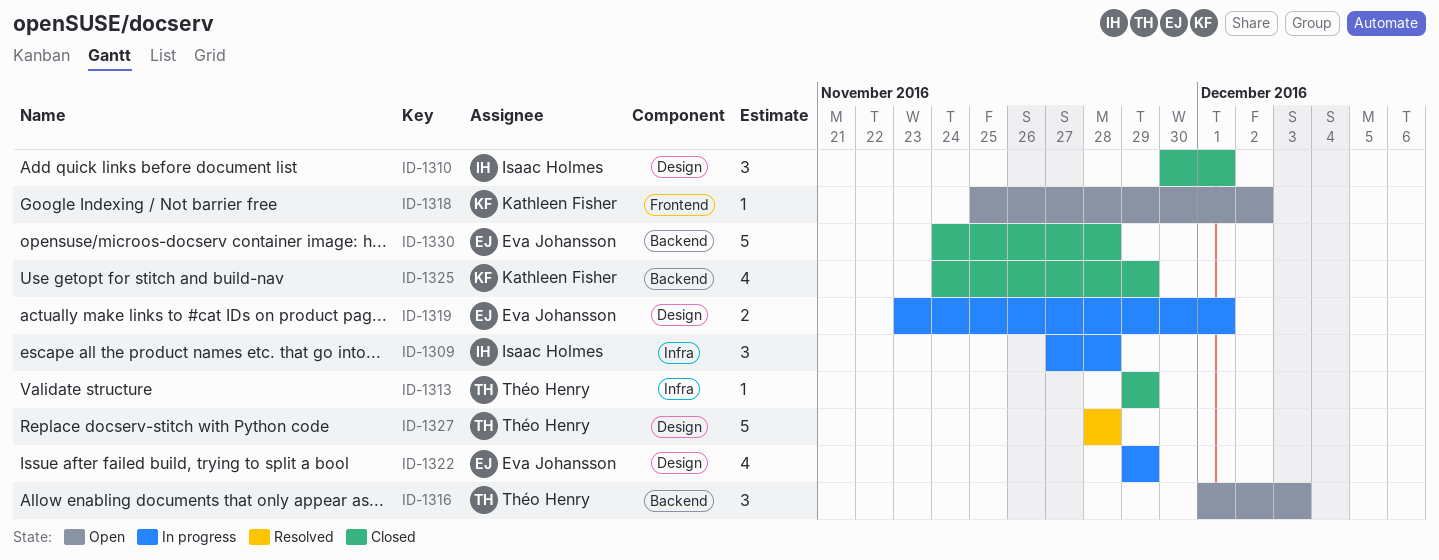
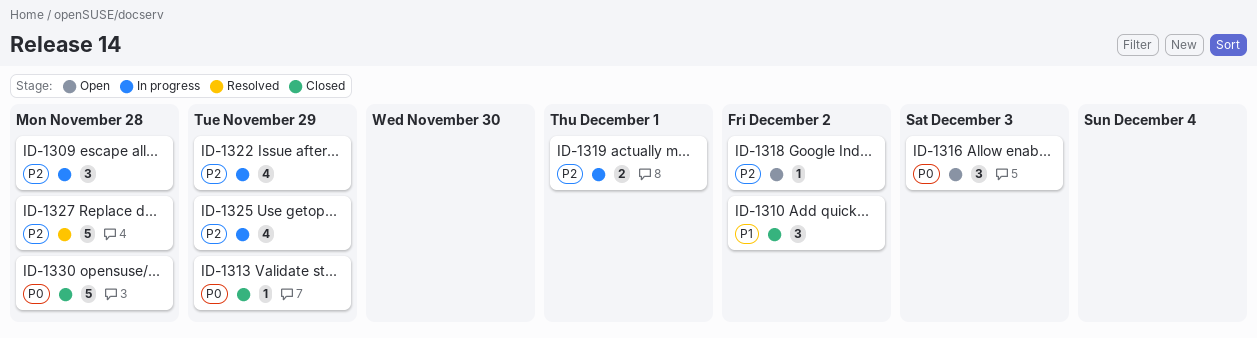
ID-1310, due: Dec 1 -> Dec 2
ID-1325, status: Closed -> In progress

